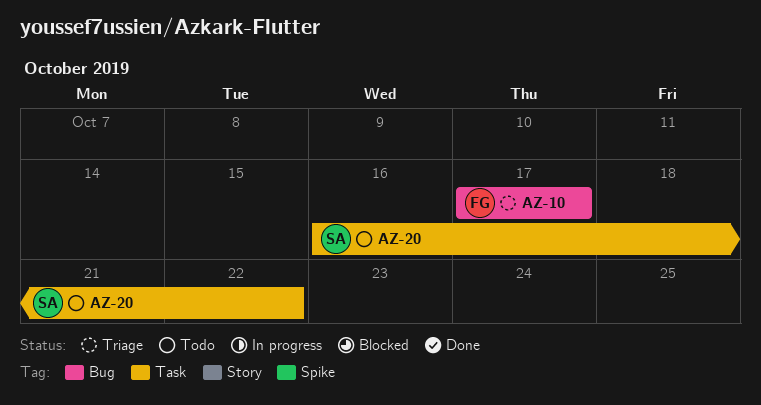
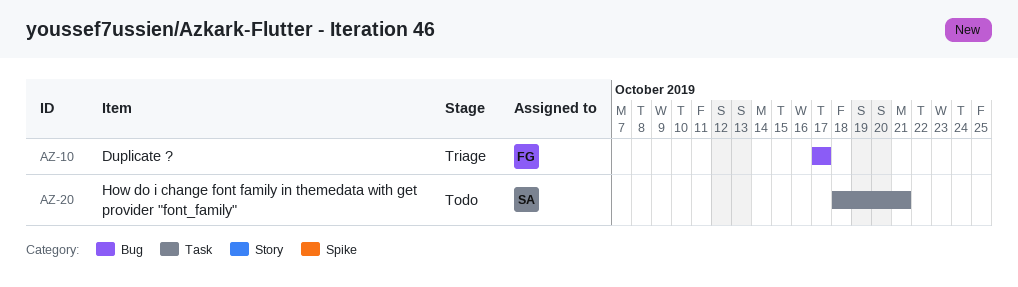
AZ-20, start: Oct 16 -> Oct 18
AZ-20, due: Oct 22 -> Oct 21

